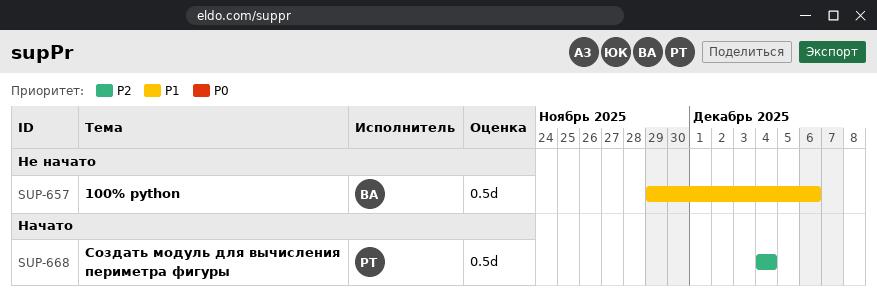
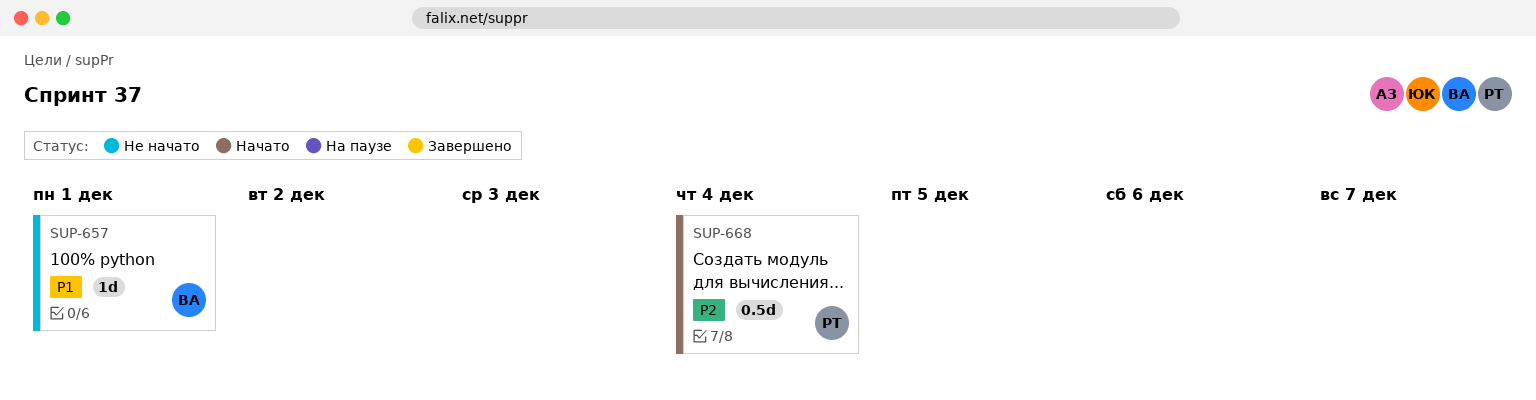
SUP-657, estimate: 0.5d -> 1d
SUP-657, due: Dec 6 -> Dec 1

